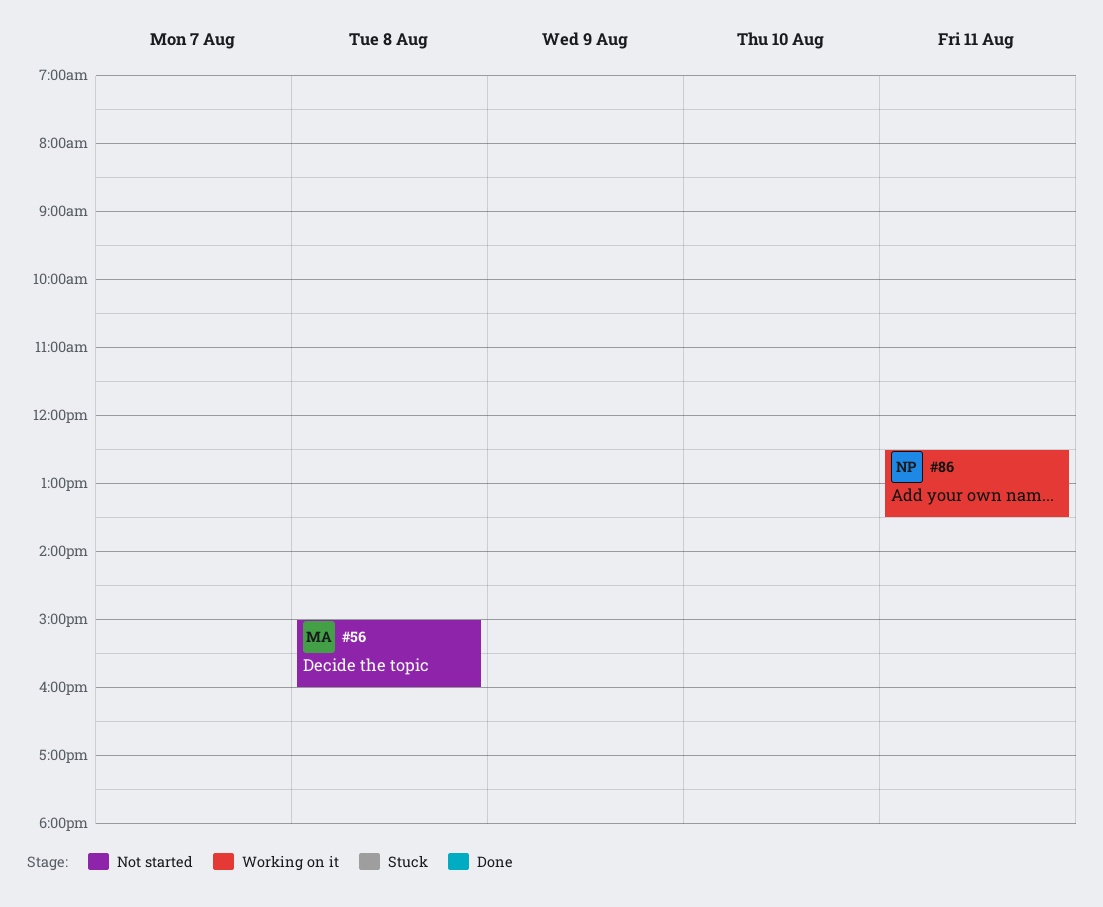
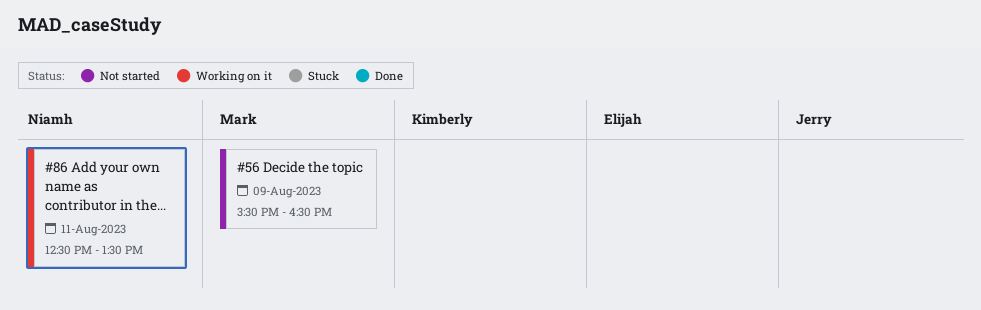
#56, day: Aug 8 -> Aug 9
#56, begins: 15:00 -> 15:30
#56, ends: 16:00 -> 16:30

